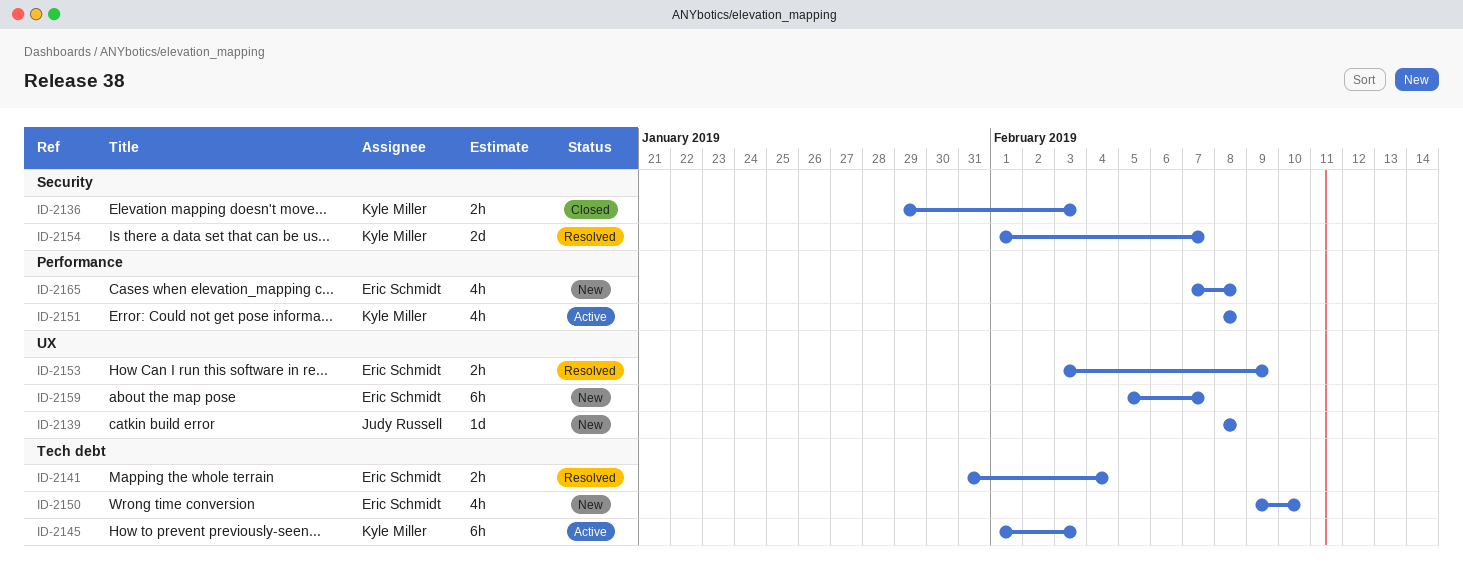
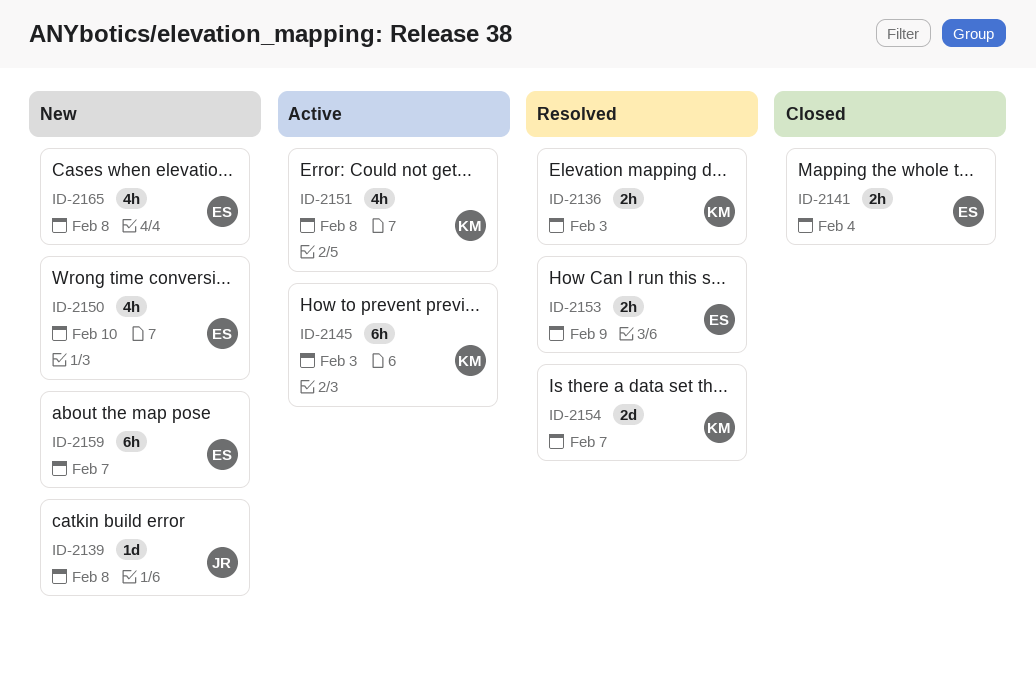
ID-2136, status: Closed -> Resolved
ID-2141, status: Resolved -> Closed

